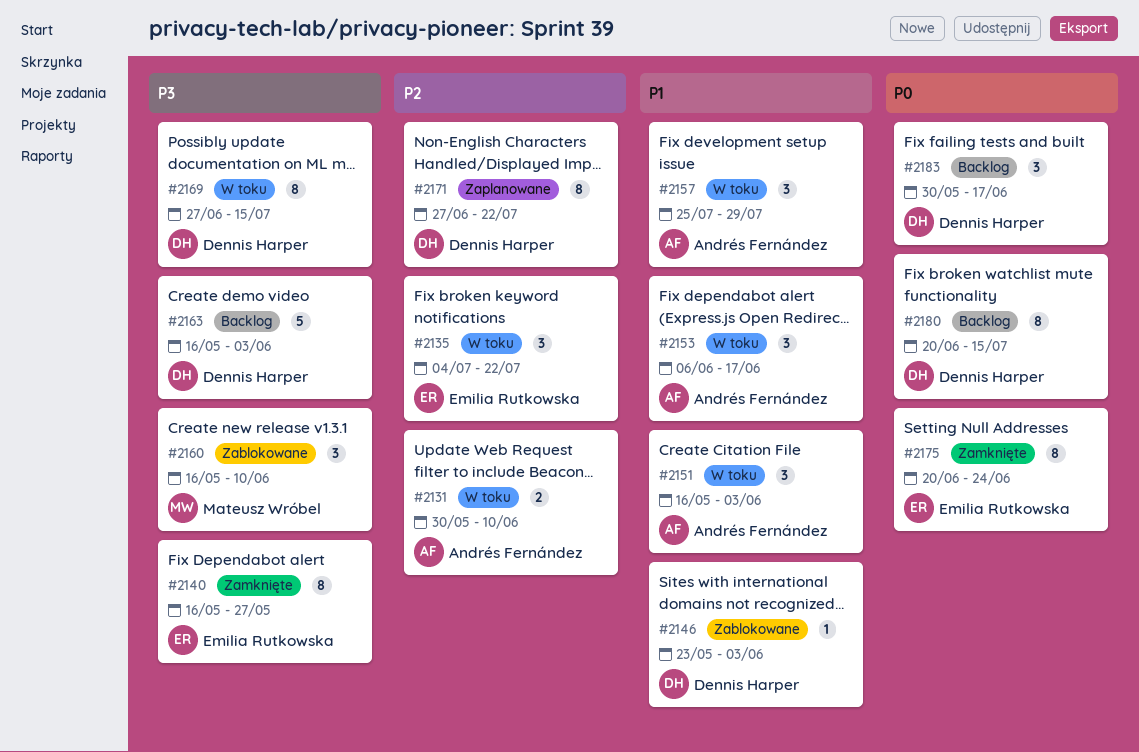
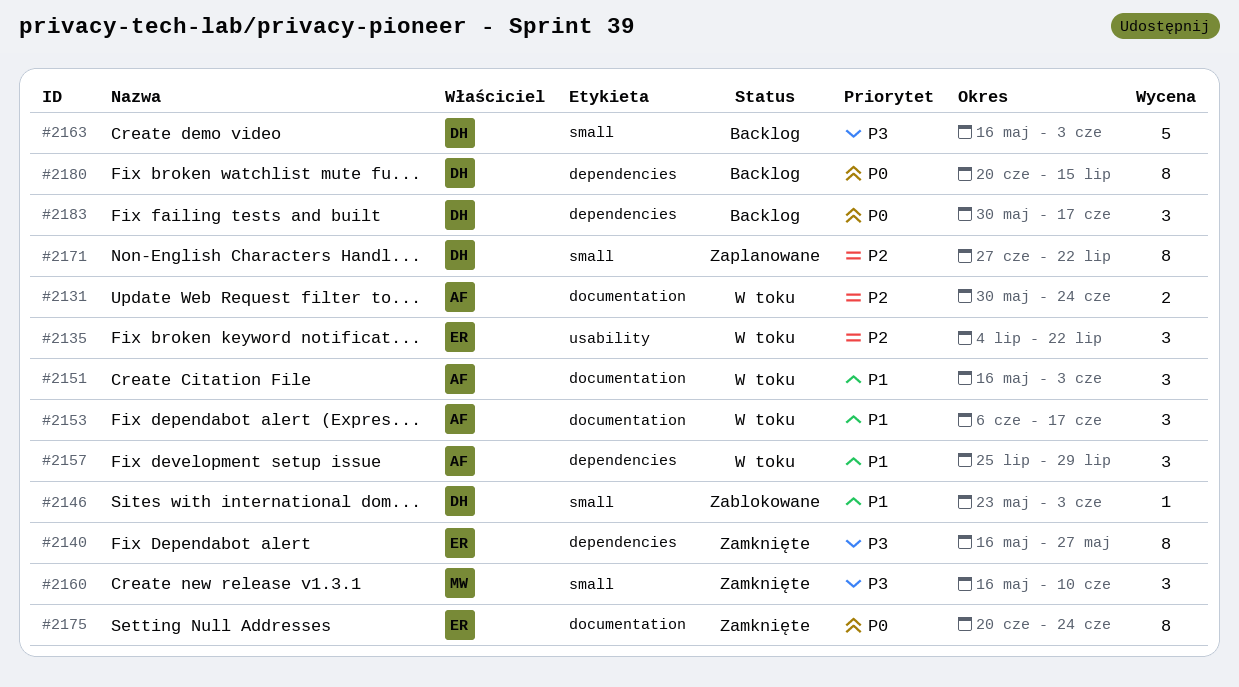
#2131, due: Jun 10 -> Jun 24
#2160, status: Zablokowane -> Zamknięte
#2169: present -> none

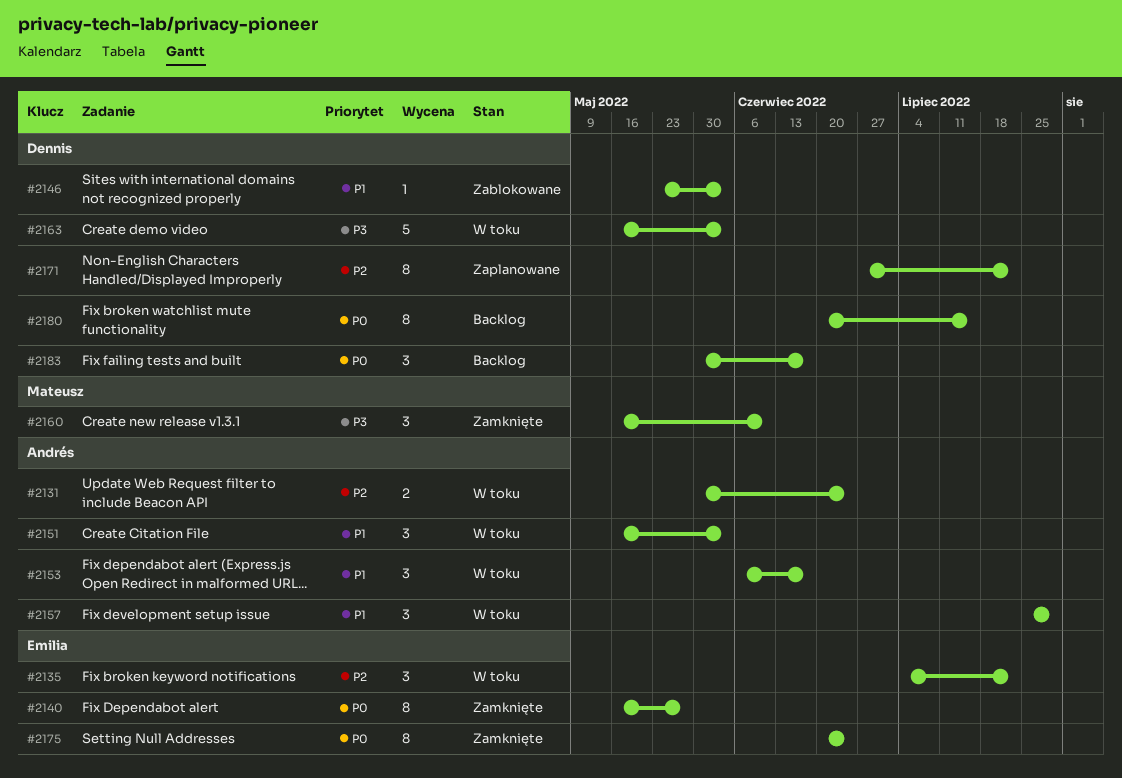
#2140, priority: P3 -> P0
#2163, status: Backlog -> W toku

